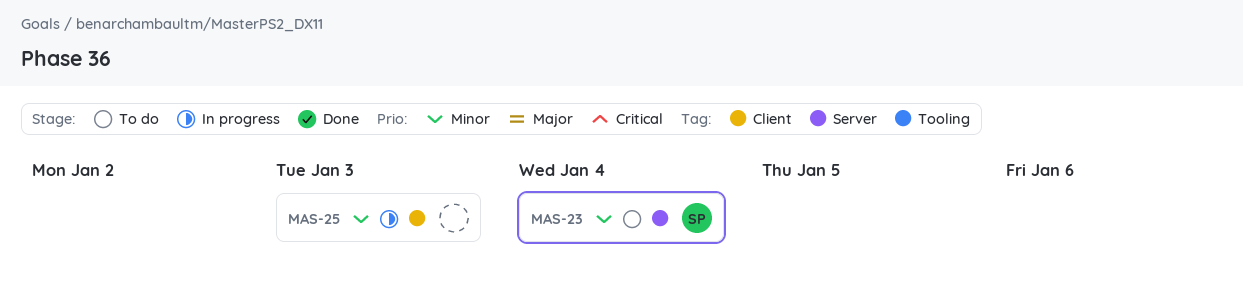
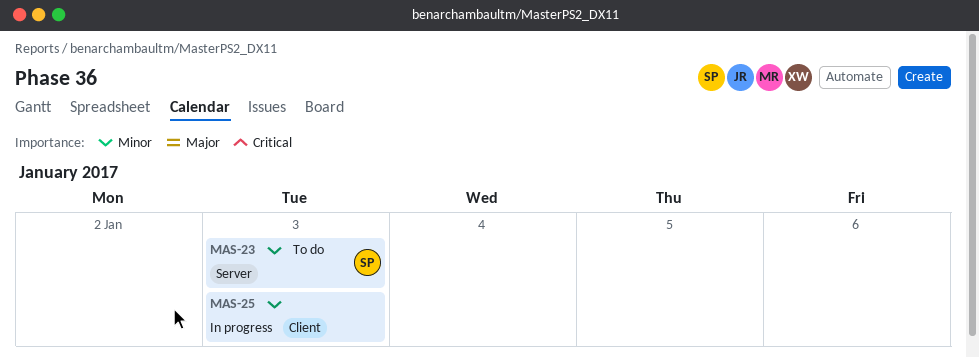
MAS-23, due: Jan 4 -> Jan 3

